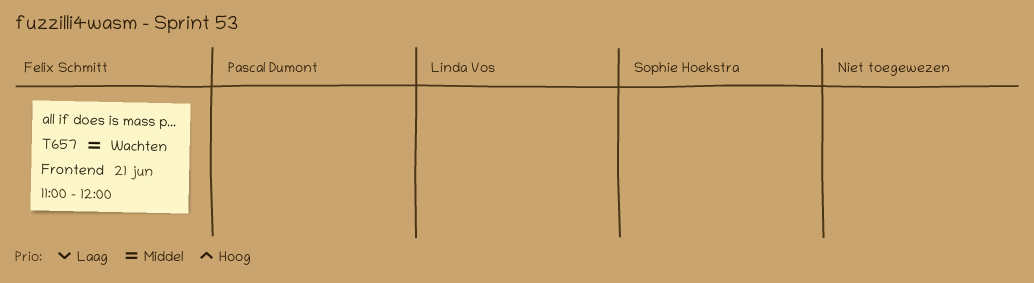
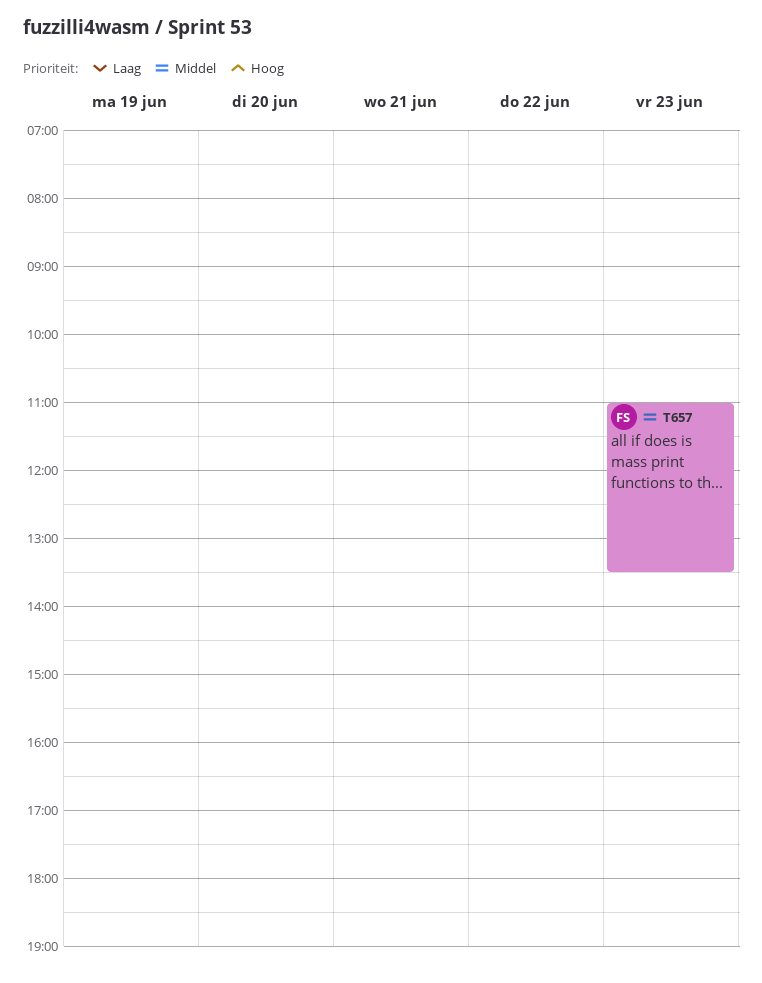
T657, day: Jun 21 -> Jun 23
T657, ends: 12:00 -> 13:30

